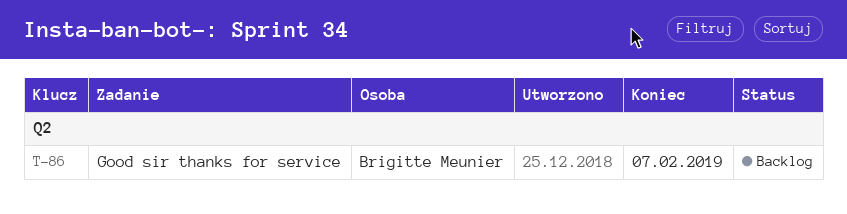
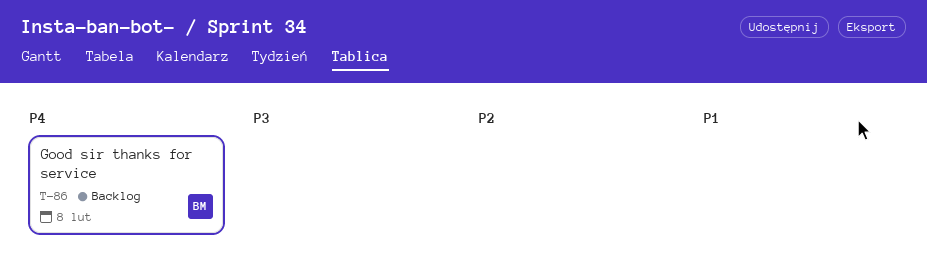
T-86, due: Feb 7 -> Feb 8

